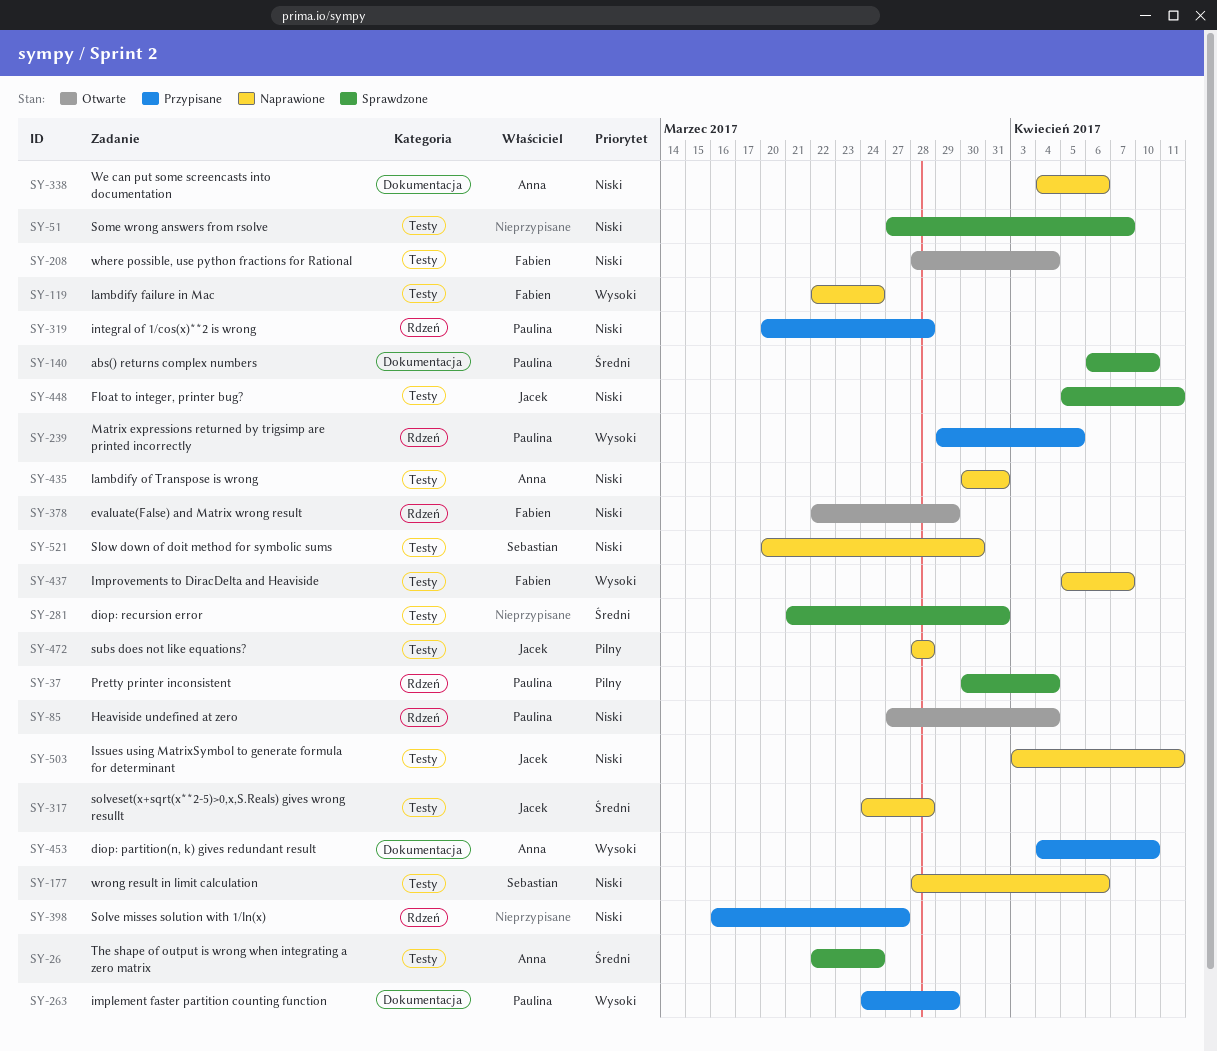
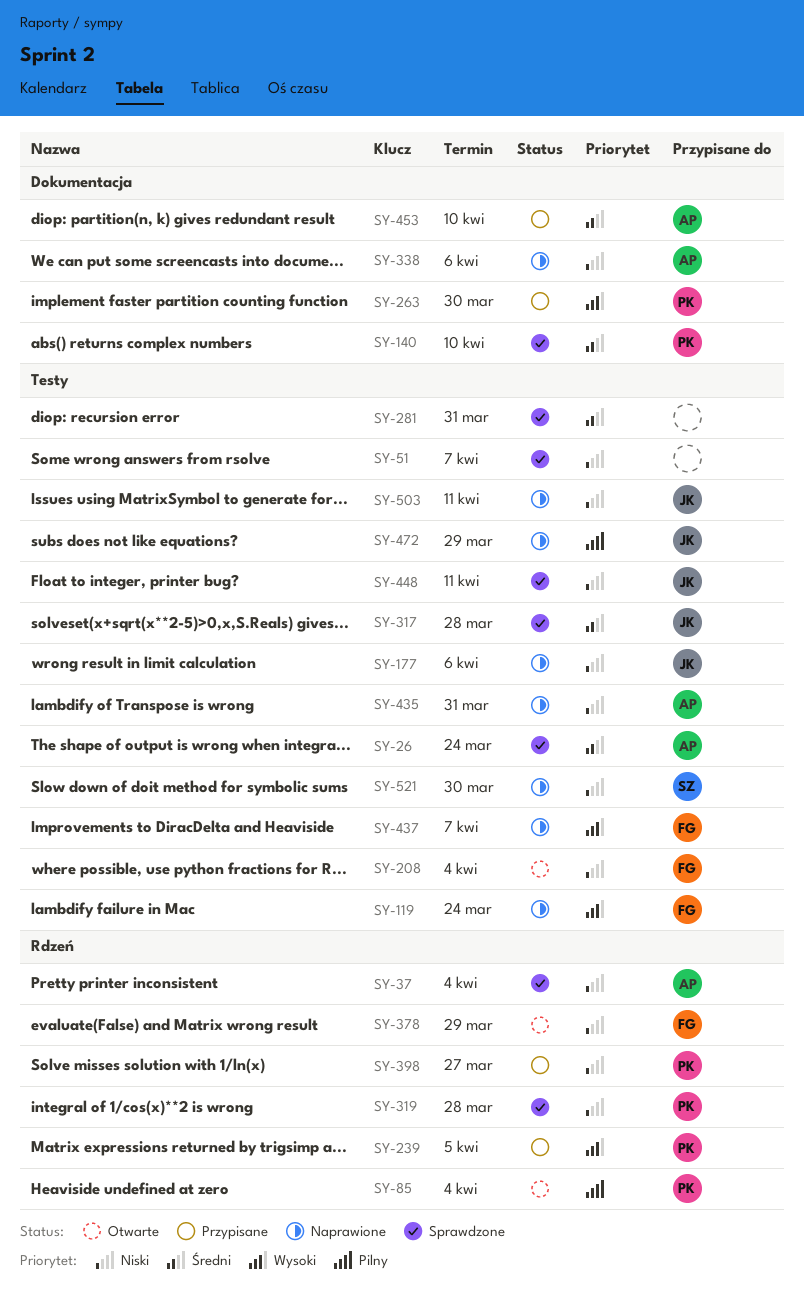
SY-37, owner: Paulina -> Anna
SY-37, priority: Pilny -> Niski
SY-85, priority: Niski -> Pilny
SY-177, owner: Sebastian -> Jacek
SY-263, due: Mar 29 -> Mar 30
SY-317, status: Naprawione -> Sprawdzone
SY-319, status: Przypisane -> Sprawdzone
SY-398, owner: none -> Paulina
SY-453, priority: Wysoki -> Średni
SY-472, due: Mar 28 -> Mar 29

